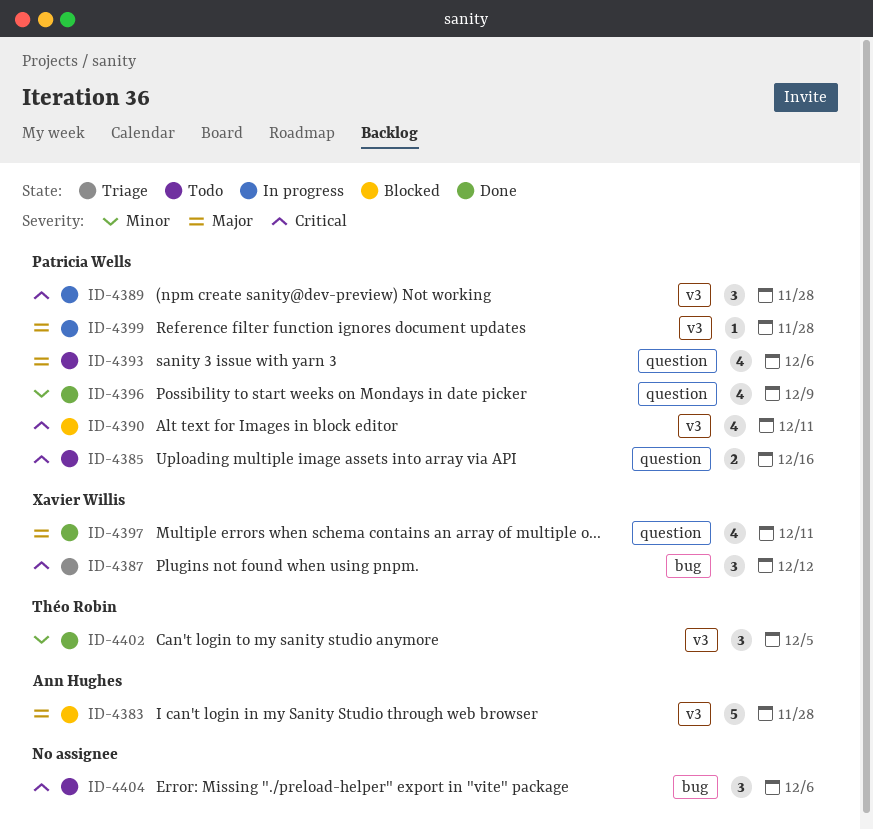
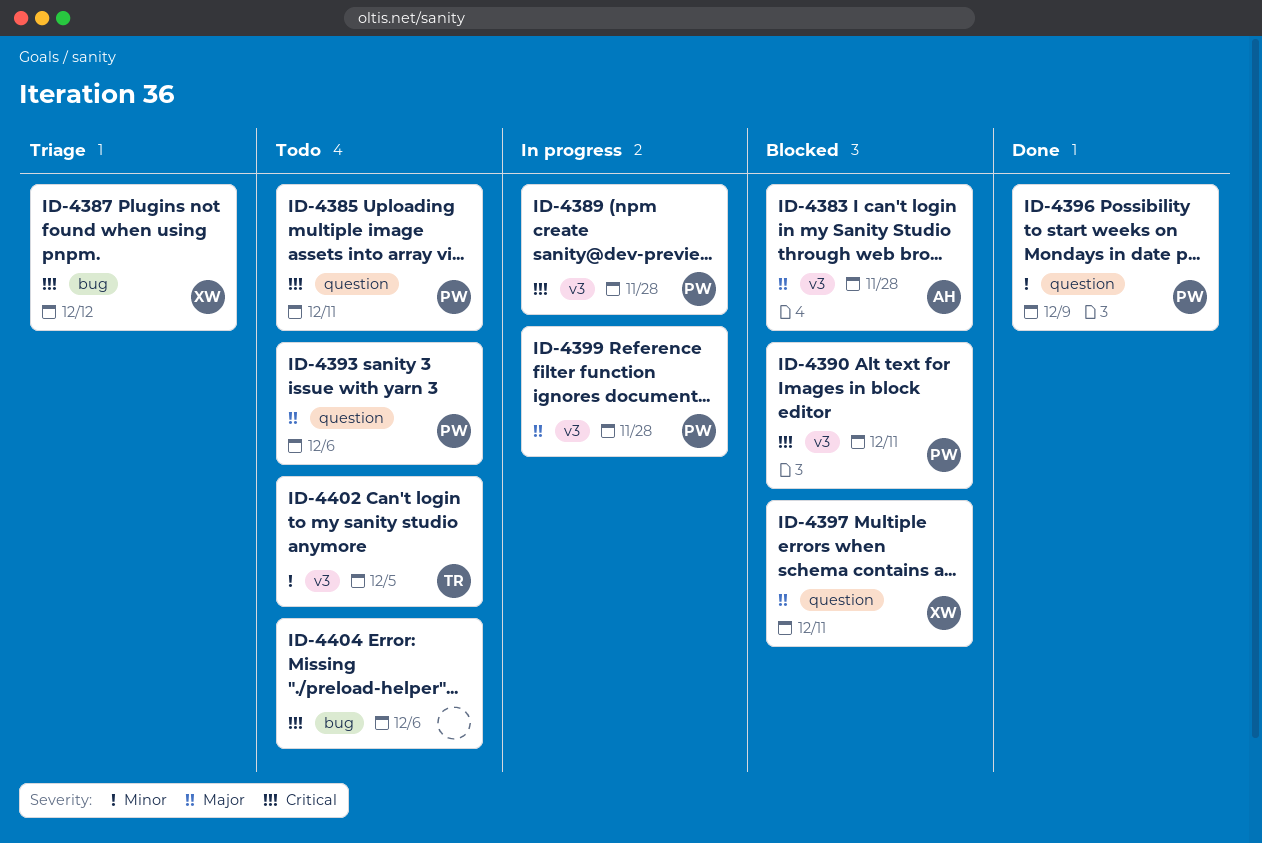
ID-4385, due: Dec 16 -> Dec 11
ID-4397, status: Done -> Blocked
ID-4402, status: Done -> Todo

